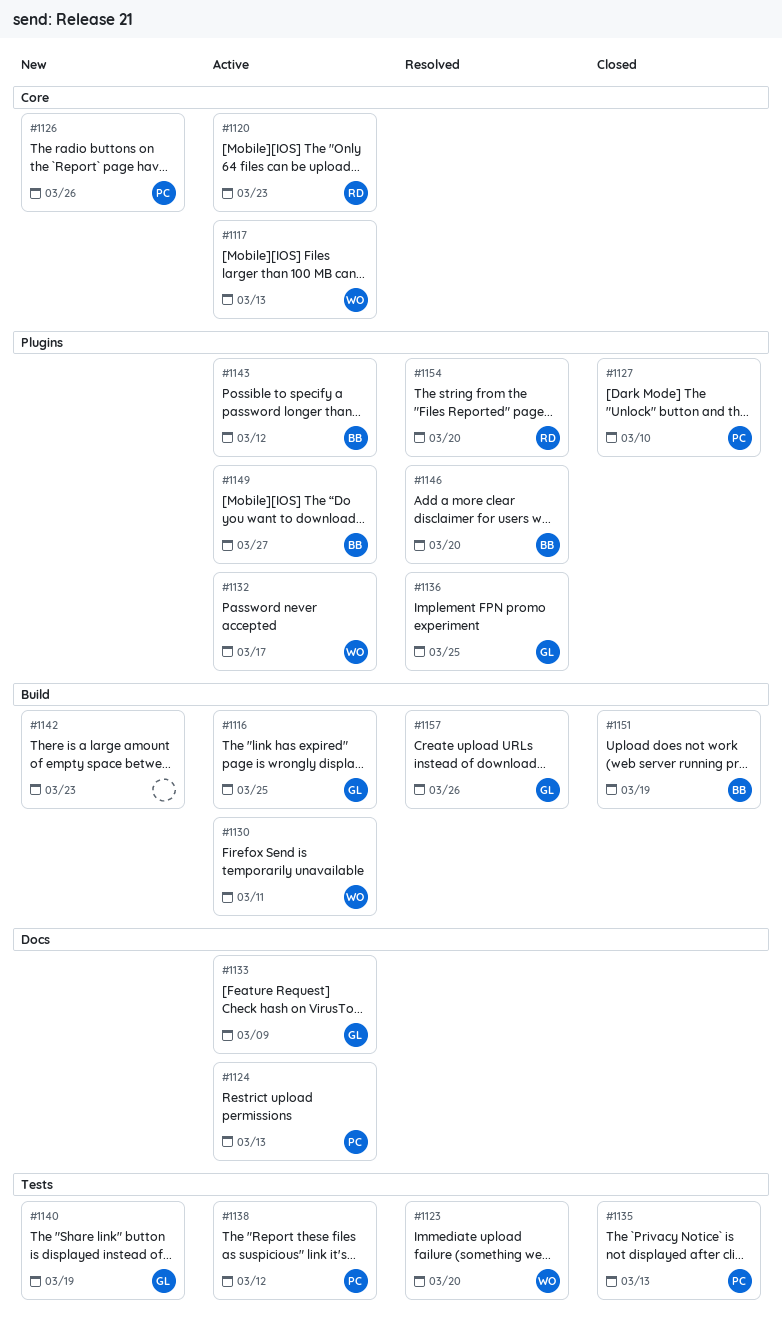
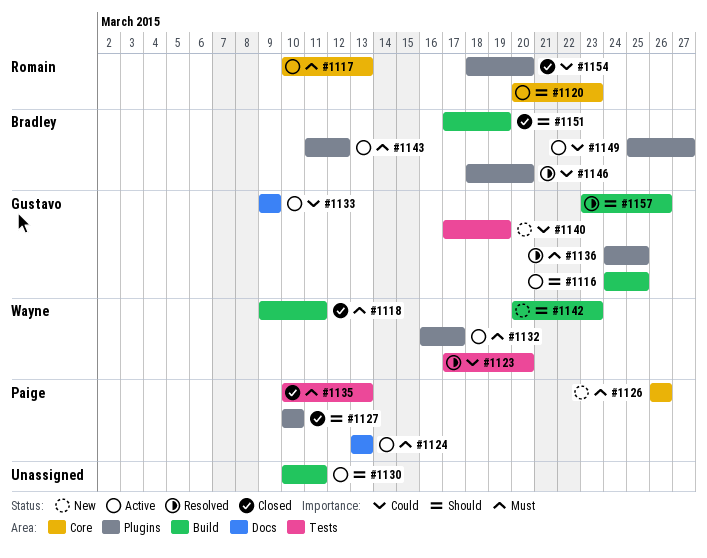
#1117, owner: Wayne -> Romain
#1118: none -> present
#1130, owner: Wayne -> none
#1138: present -> none
#1142, owner: none -> Wayne
#1154, status: Resolved -> Closed

